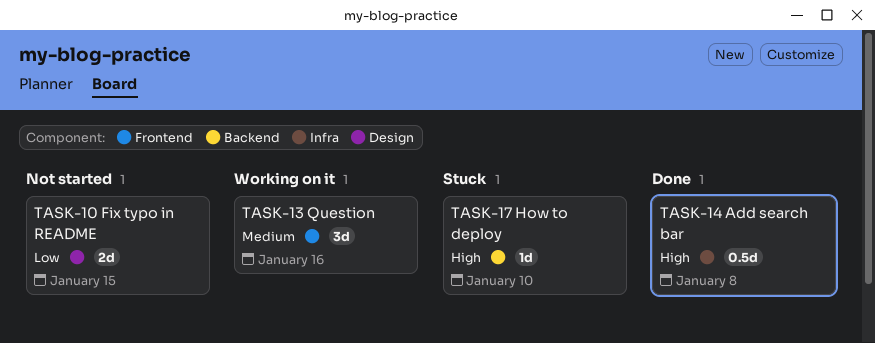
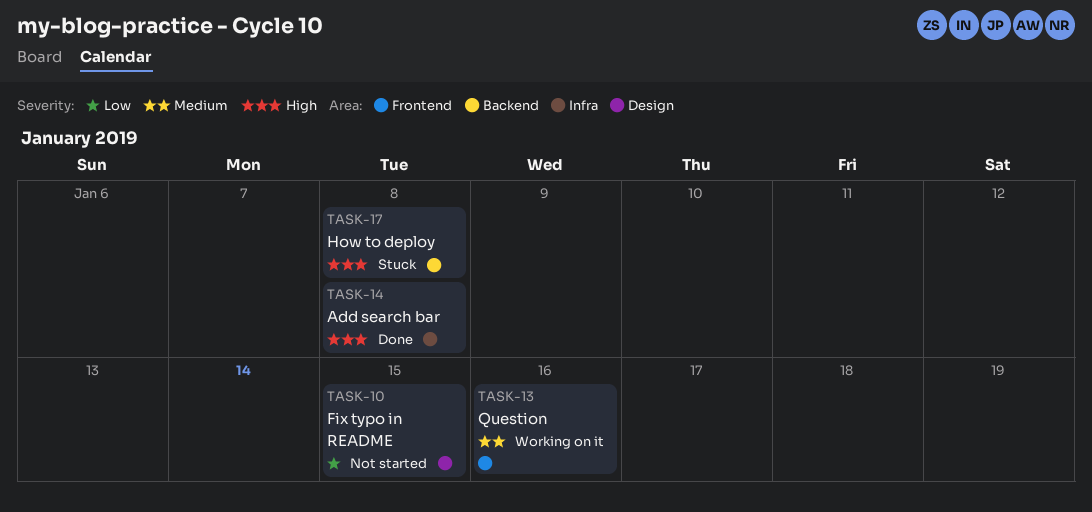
TASK-17, due: Jan 10 -> Jan 8

